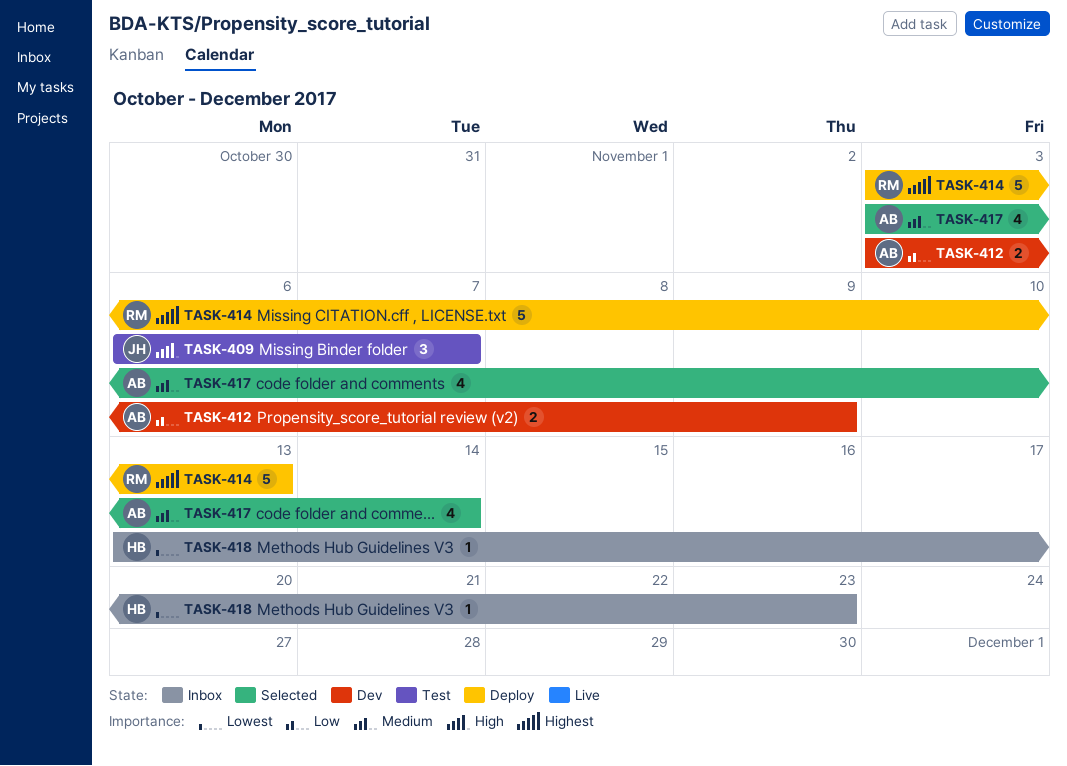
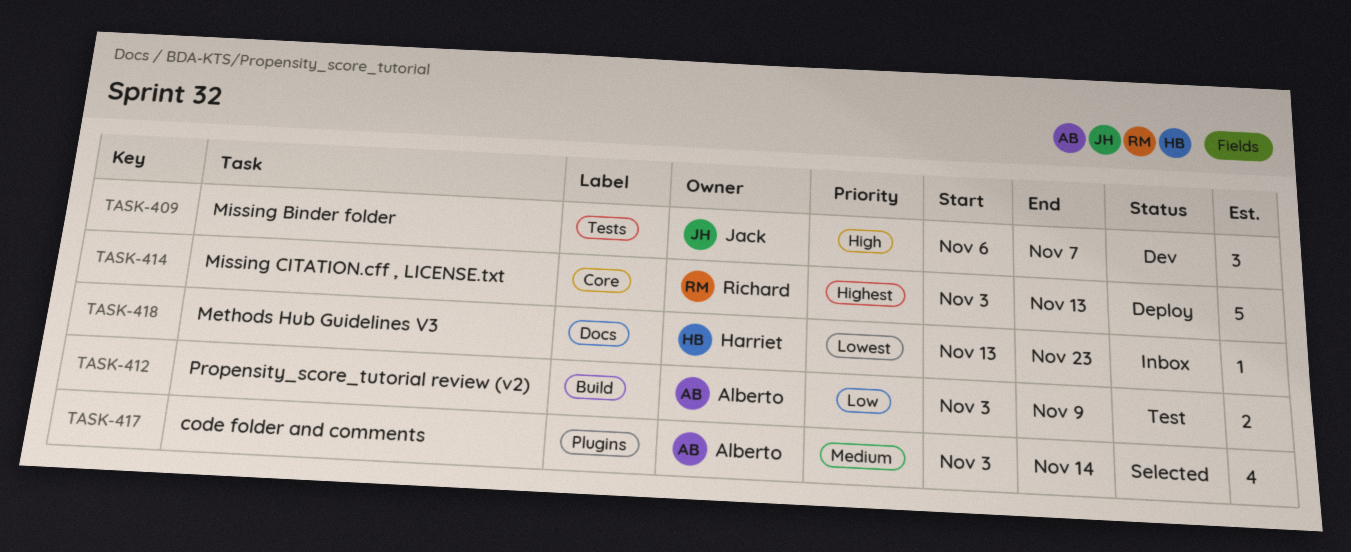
TASK-409, status: Test -> Dev
TASK-412, status: Dev -> Test

